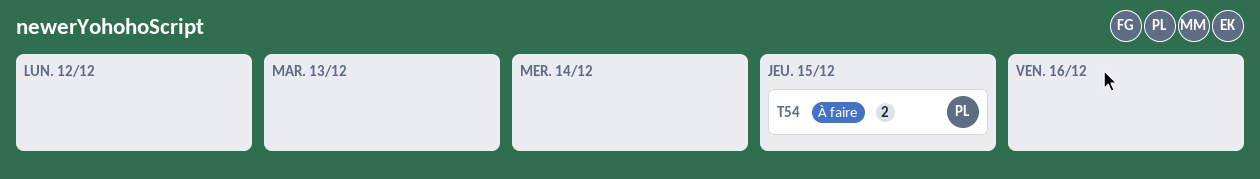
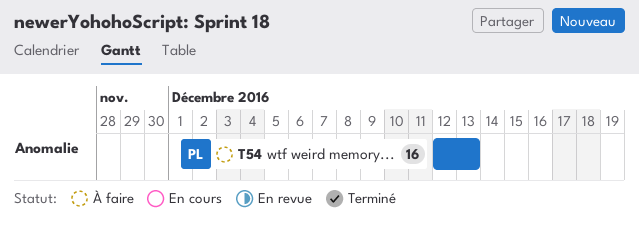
T54, estimate: 2 -> 16
T54, due: Dec 15 -> Dec 13

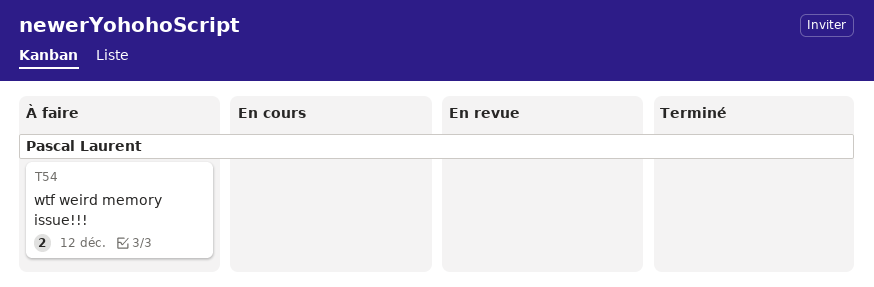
T54, estimate: 16 -> 2
T54, due: Dec 13 -> Dec 12

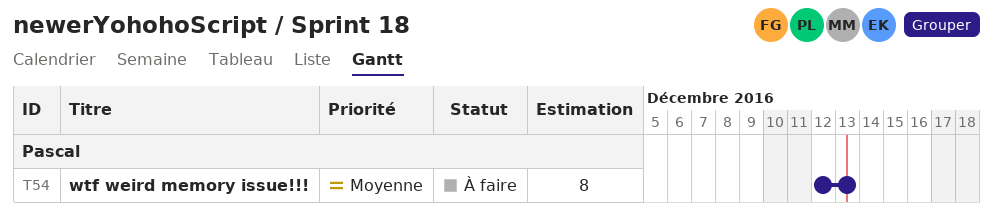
T54, estimate: 2 -> 8
T54, due: Dec 12 -> Dec 13

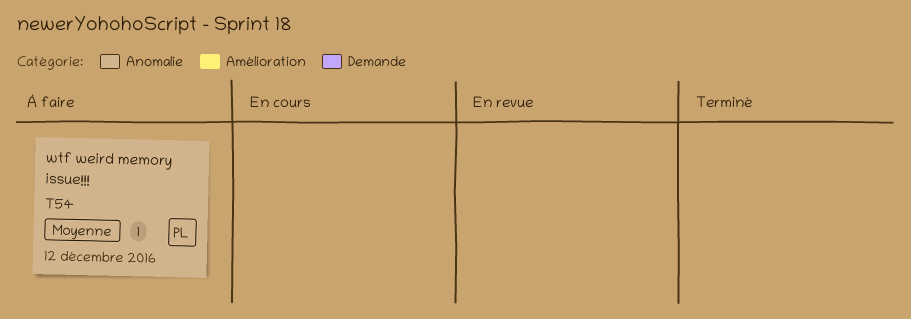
T54, estimate: 8 -> 1
T54, due: Dec 13 -> Dec 12

